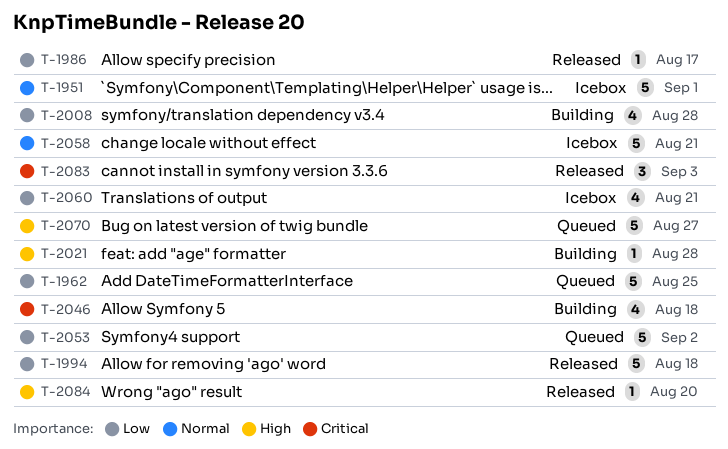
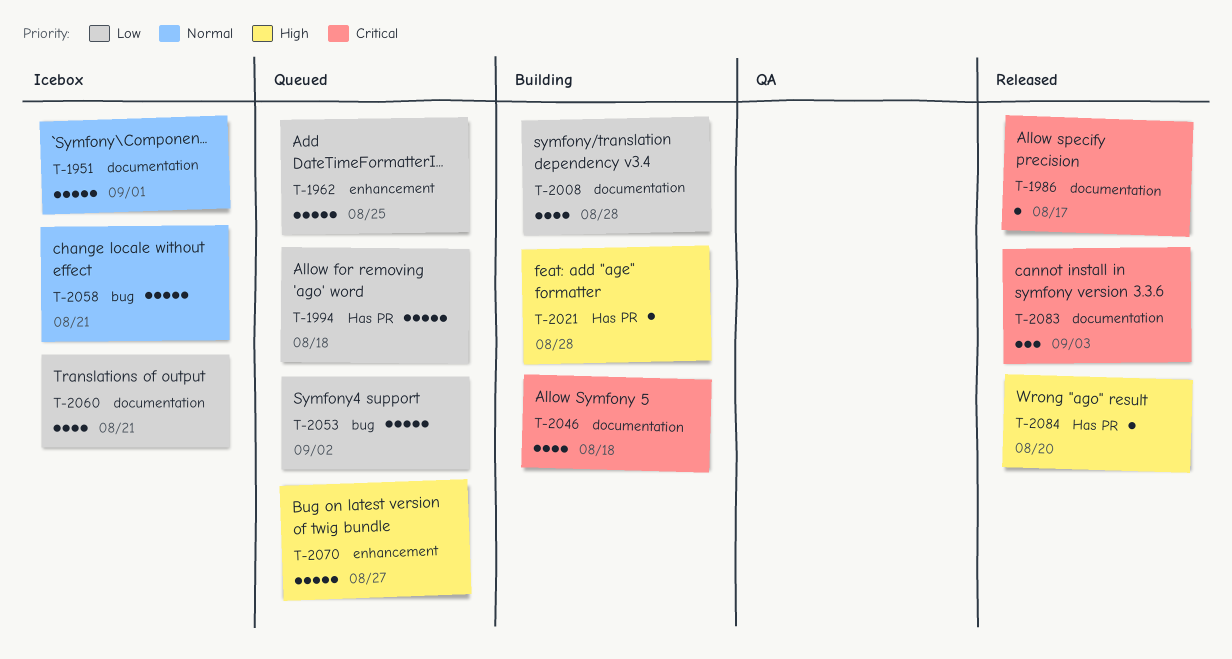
T-1986, priority: Low -> Critical
T-1994, status: Released -> Queued

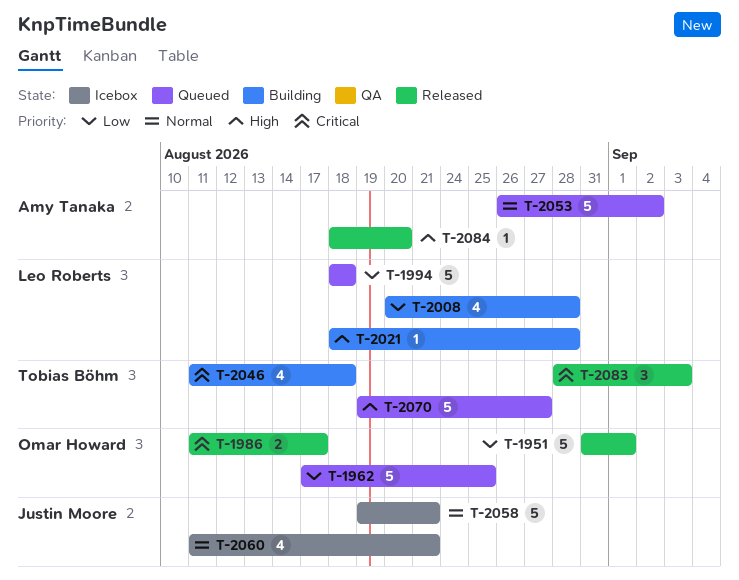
T-1951, status: Icebox -> Released
T-1951, priority: Normal -> Low
T-1986, estimate: 1 -> 2
T-2053, priority: Low -> Normal
T-2060, priority: Low -> Normal

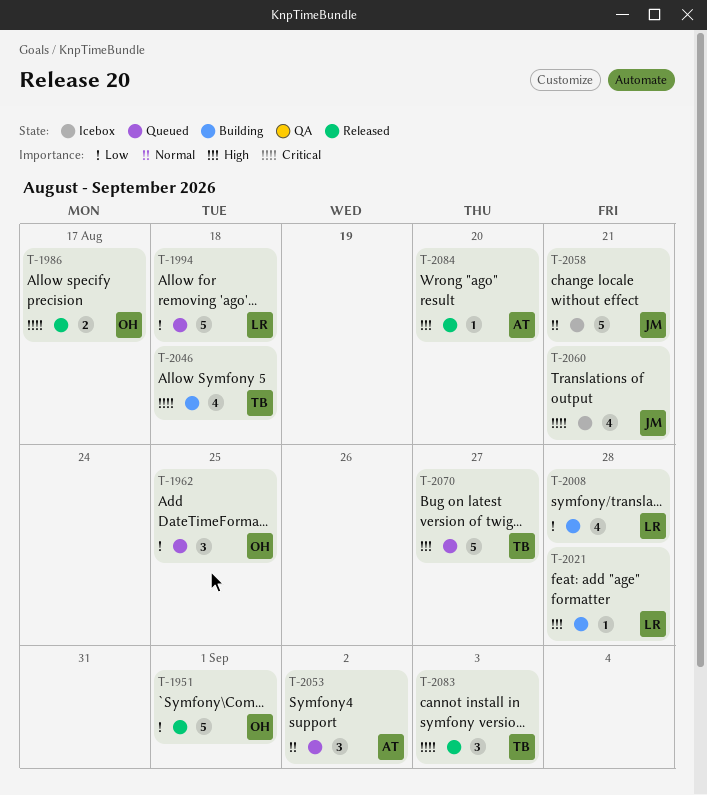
T-1962, estimate: 5 -> 3
T-2053, estimate: 5 -> 3
T-2060, priority: Normal -> Critical

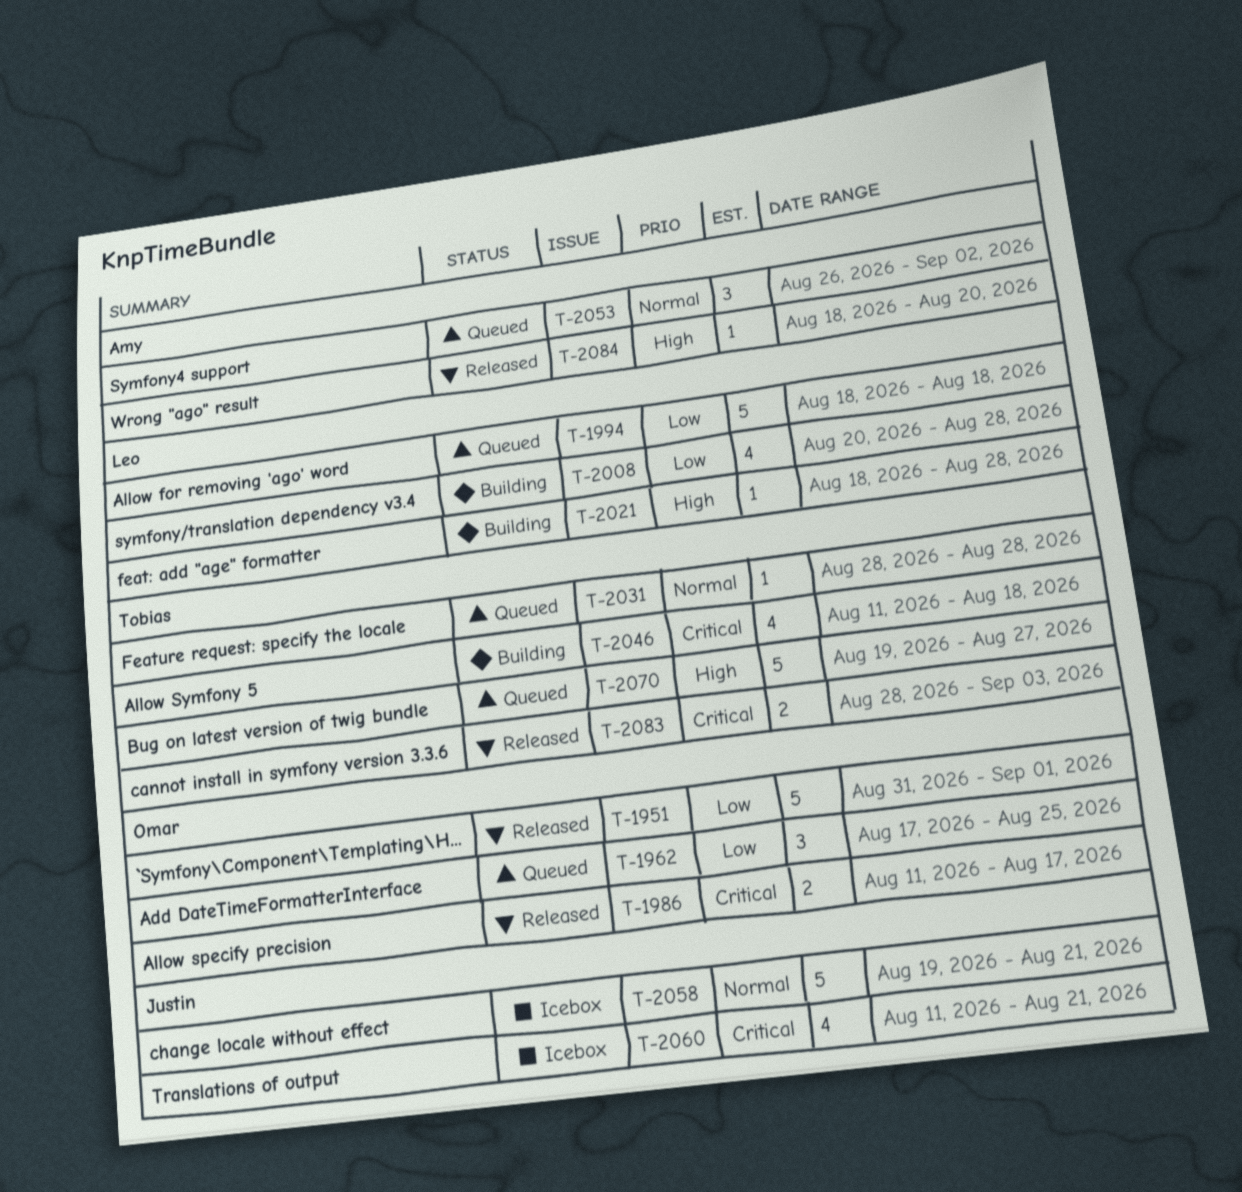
T-2031: none -> present
T-2083, estimate: 3 -> 2

